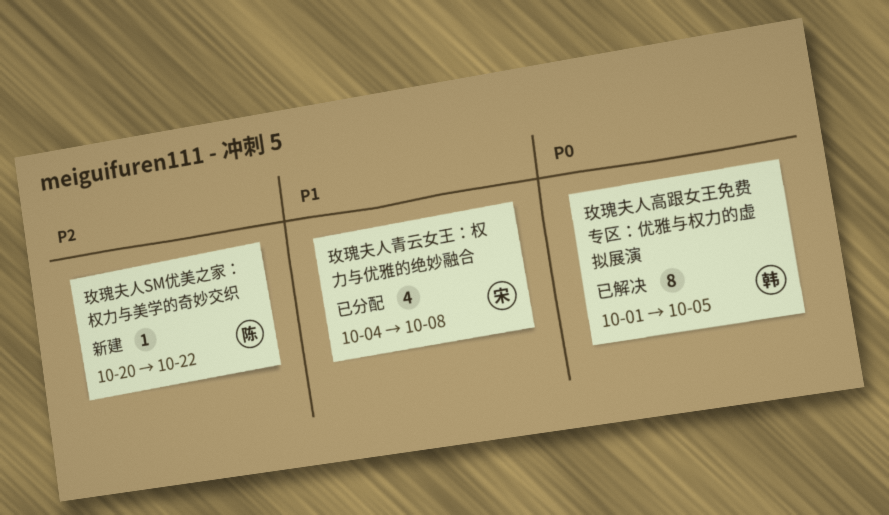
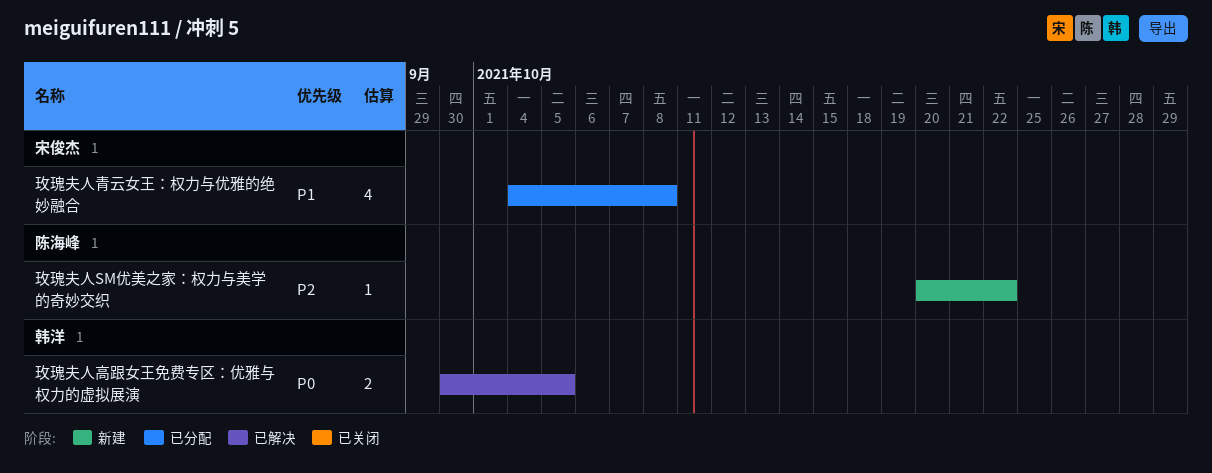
玫瑰夫人高跟女王免费专区：优雅与权力的虚拟展演, estimate: 8 -> 2
玫瑰夫人高跟女王免费专区：优雅与权力的虚拟展演, start: Oct 1 -> Sep 30

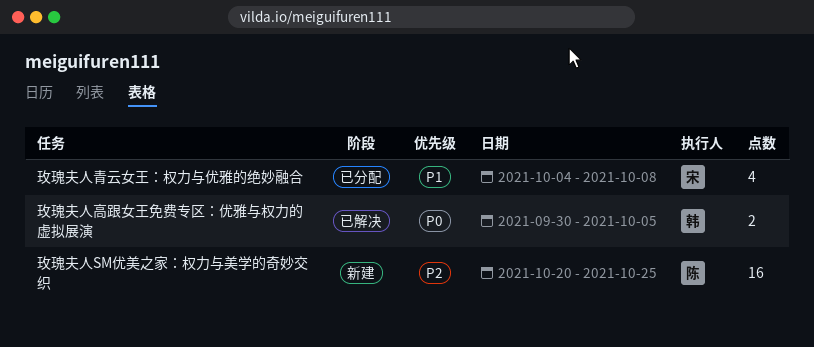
玫瑰夫人SM优美之家：权力与美学的奇妙交织, estimate: 1 -> 16
玫瑰夫人SM优美之家：权力与美学的奇妙交织, due: Oct 22 -> Oct 25

